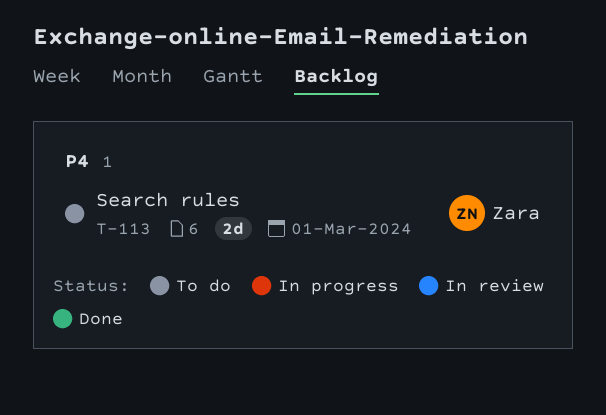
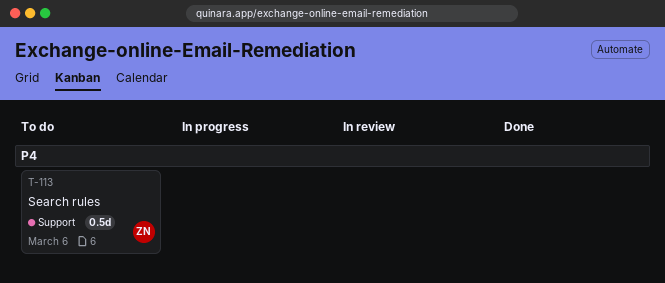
T-113, estimate: 2d -> 0.5d
T-113, due: Mar 1 -> Mar 6

